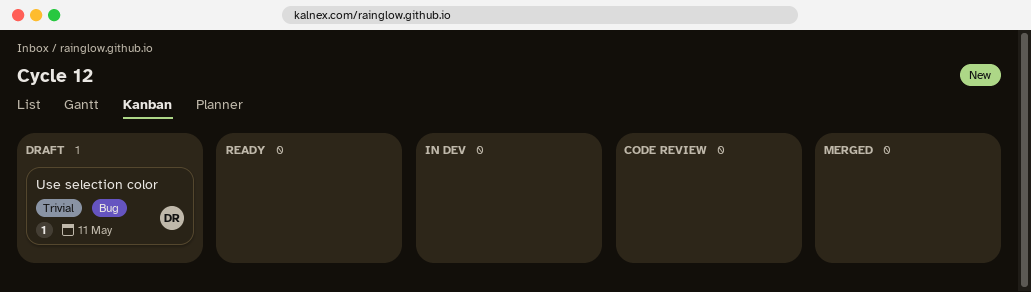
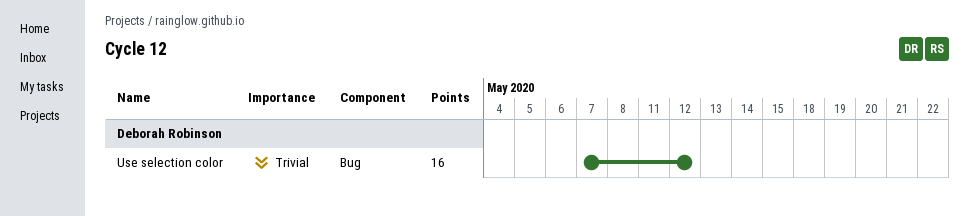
Use selection color, estimate: 1 -> 16
Use selection color, due: May 11 -> May 12

